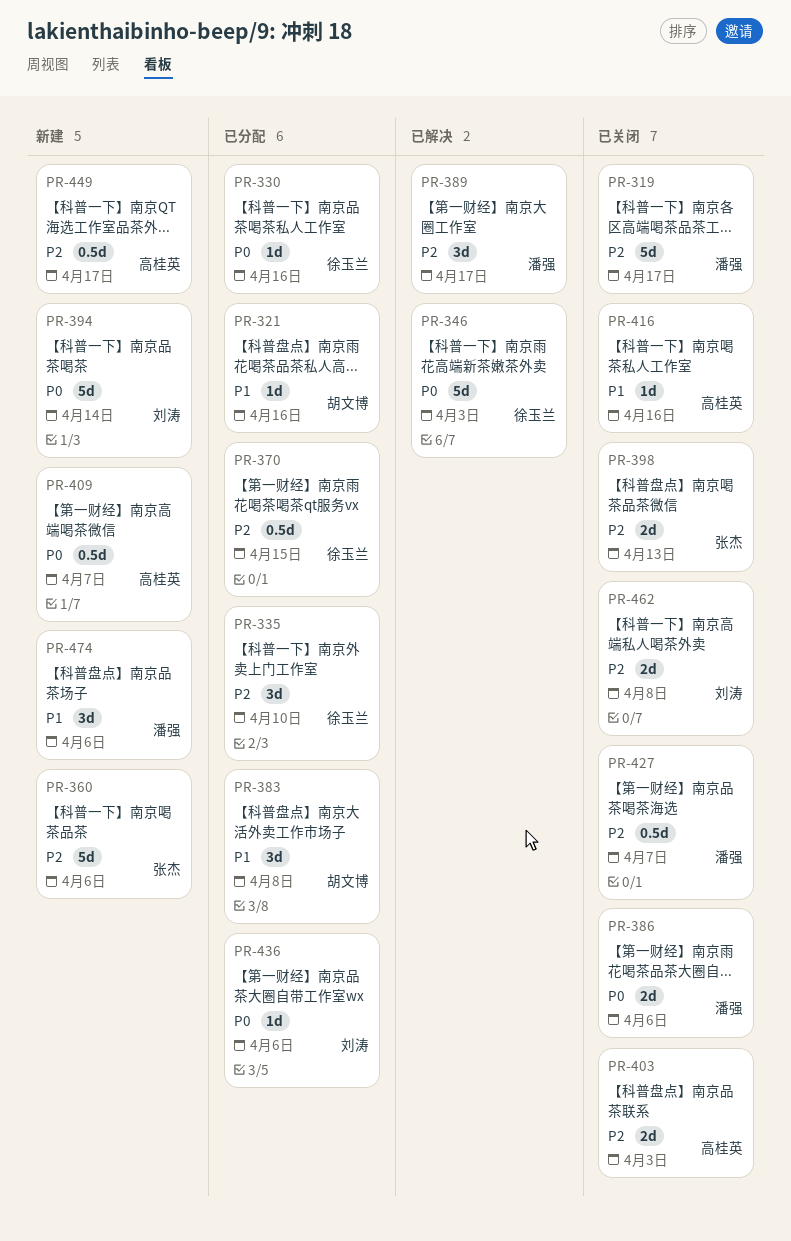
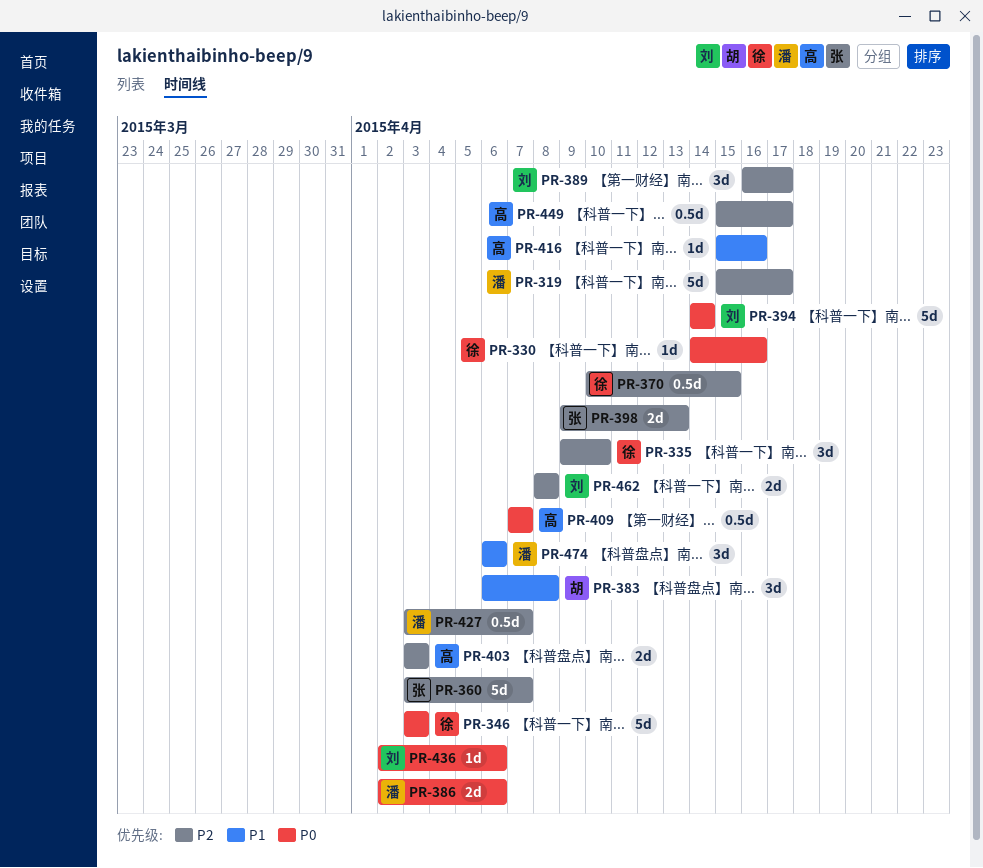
PR-321: present -> none
PR-360, due: Apr 6 -> Apr 7
PR-389, owner: 潘强 -> 刘涛

